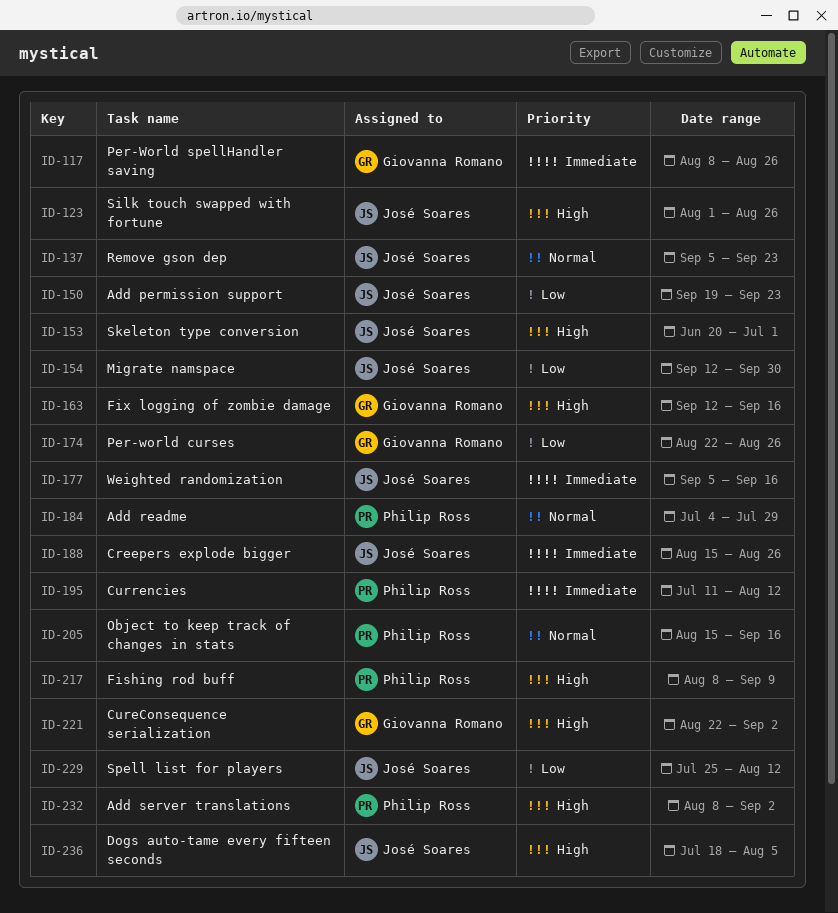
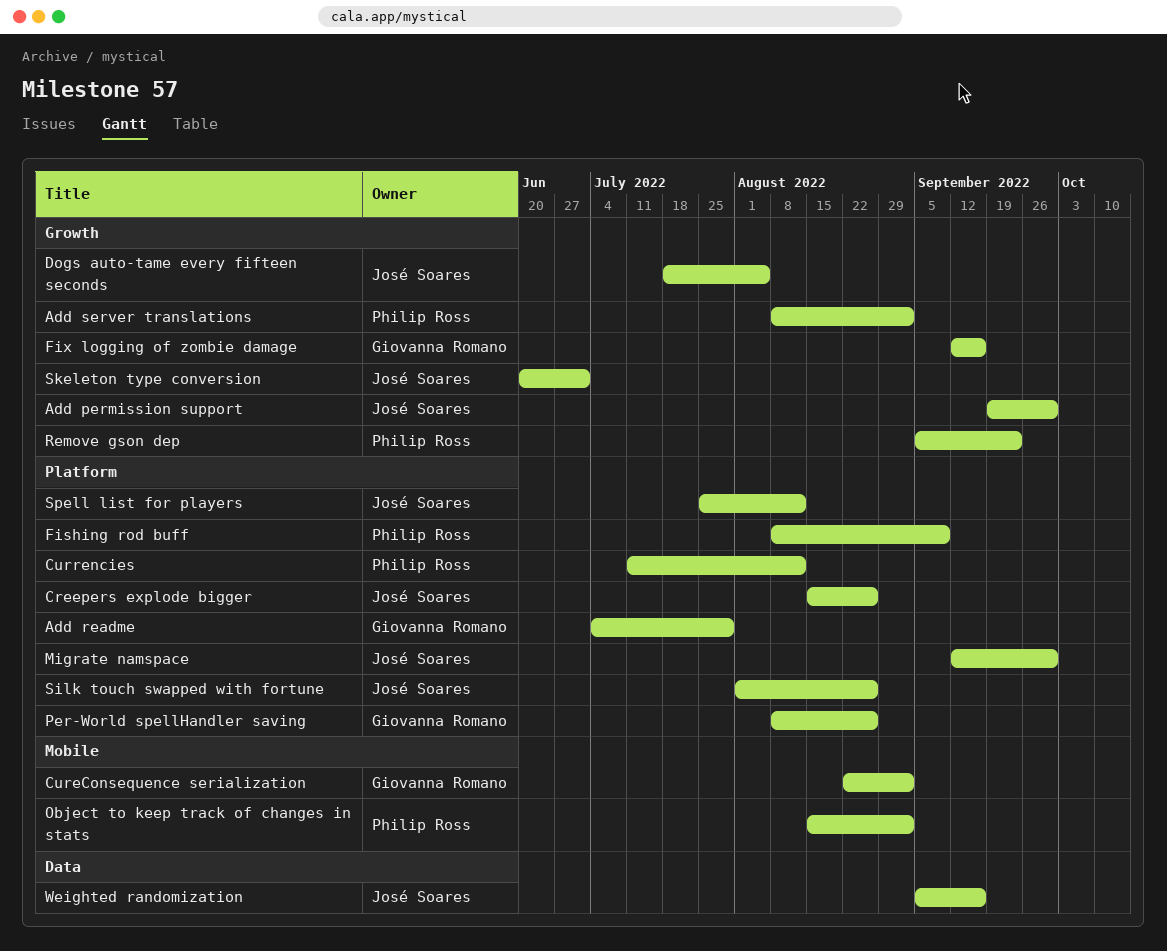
Add permission support, due: Sep 23 -> Sep 30
Add readme, owner: Philip Ross -> Giovanna Romano
Object to keep track of changes in stats, due: Sep 16 -> Sep 2
Per-world curses: present -> none
Remove gson dep, owner: José Soares -> Philip Ross

